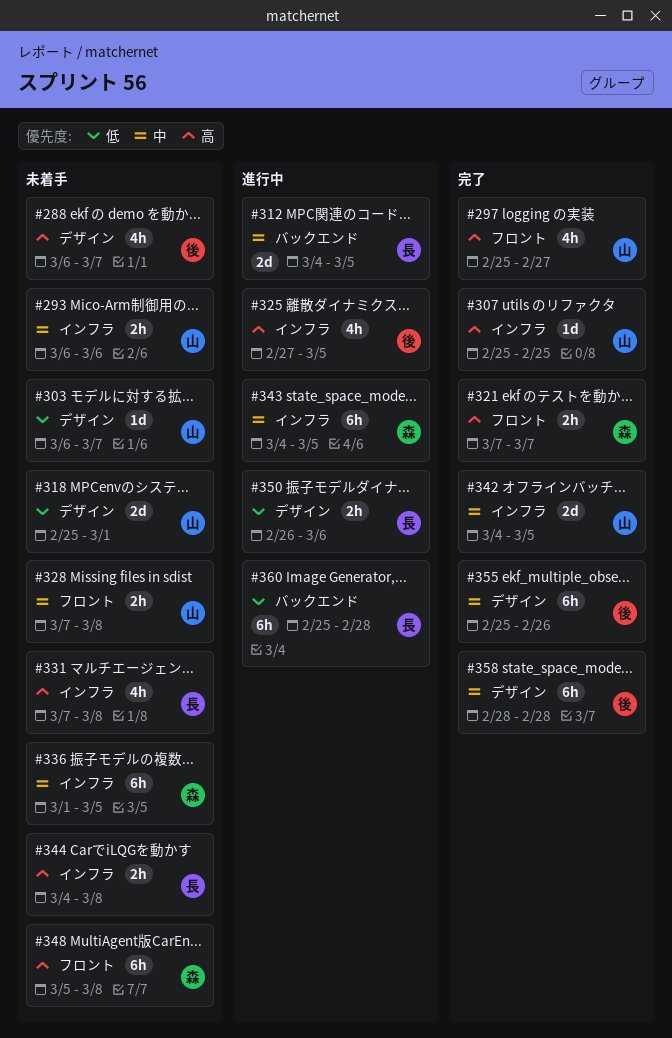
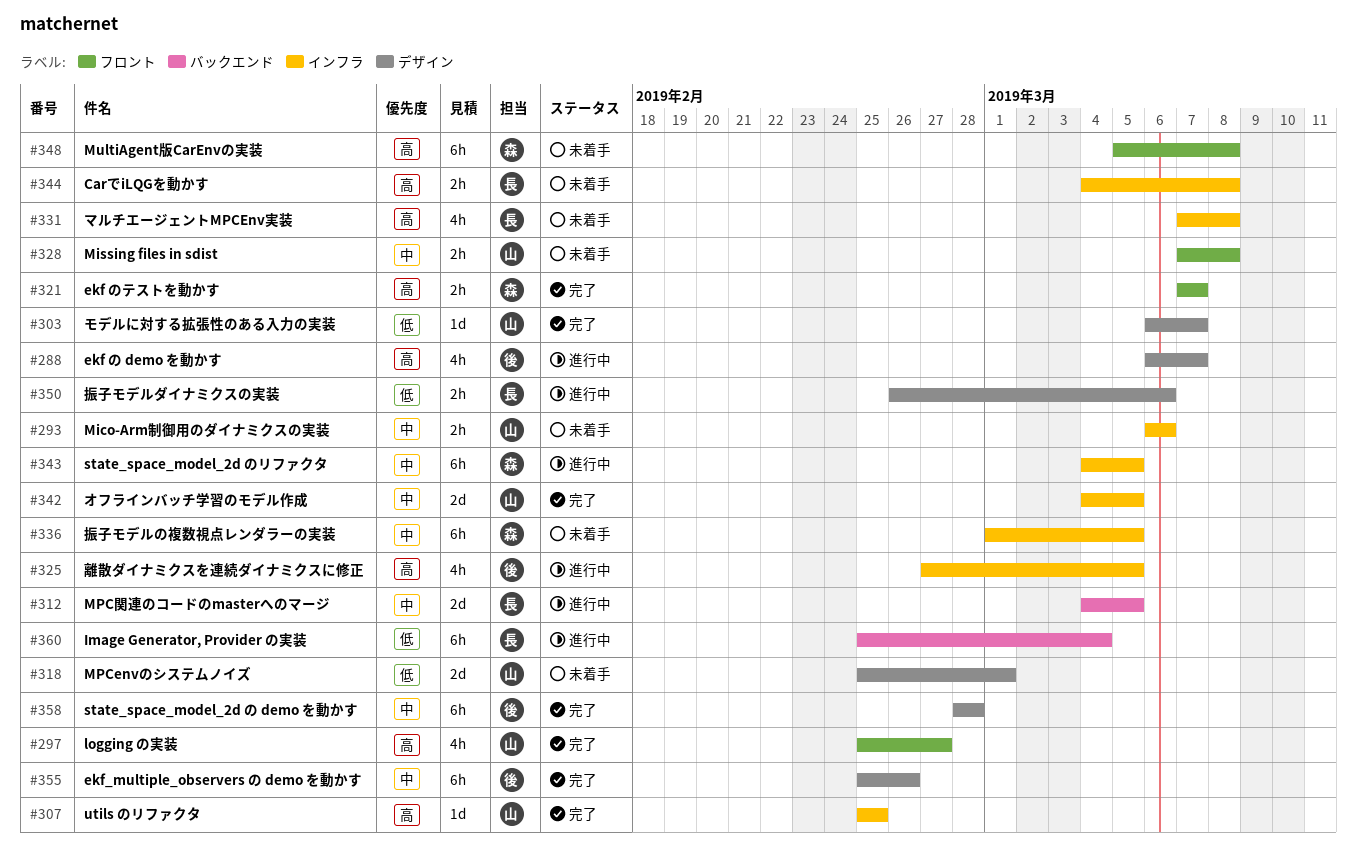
#288, status: 未着手 -> 進行中
#303, status: 未着手 -> 完了
#360, due: Feb 28 -> Mar 4

